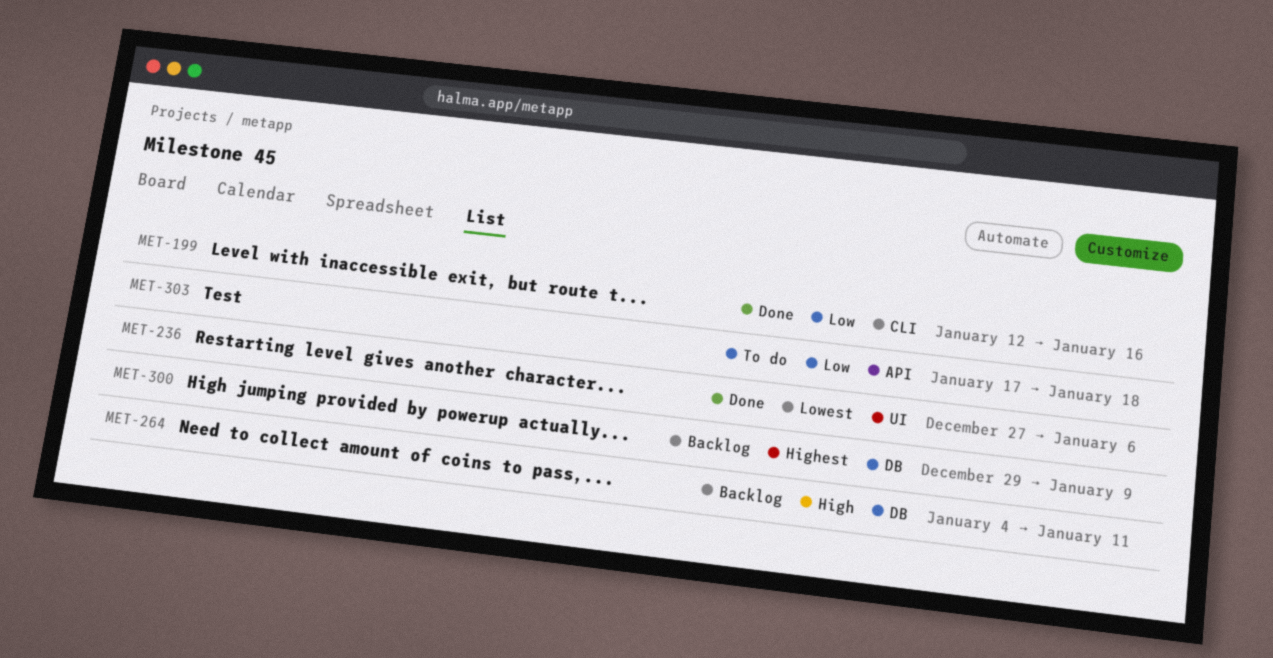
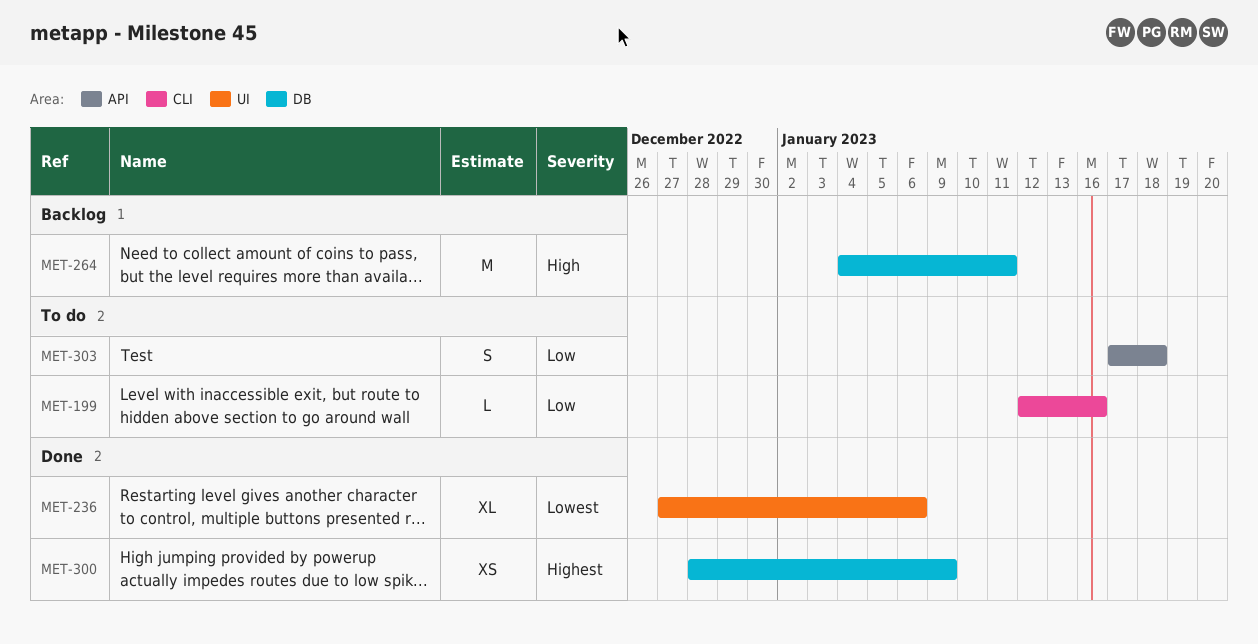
MET-199, status: Done -> To do
MET-300, status: Backlog -> Done
MET-300, start: Dec 29 -> Dec 28

